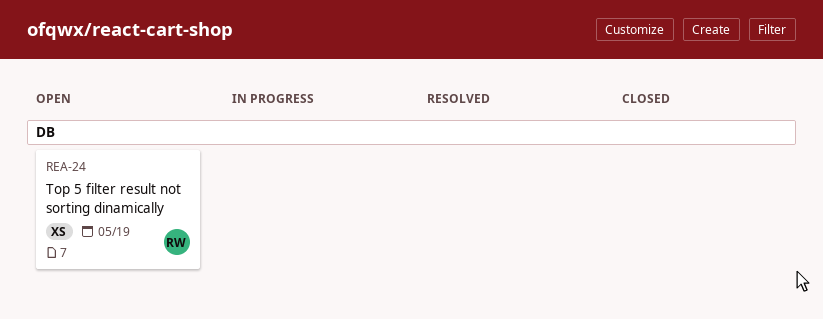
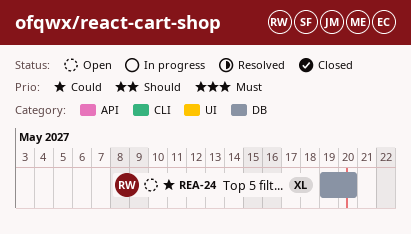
REA-24, estimate: XS -> XL
REA-24, due: May 19 -> May 20

